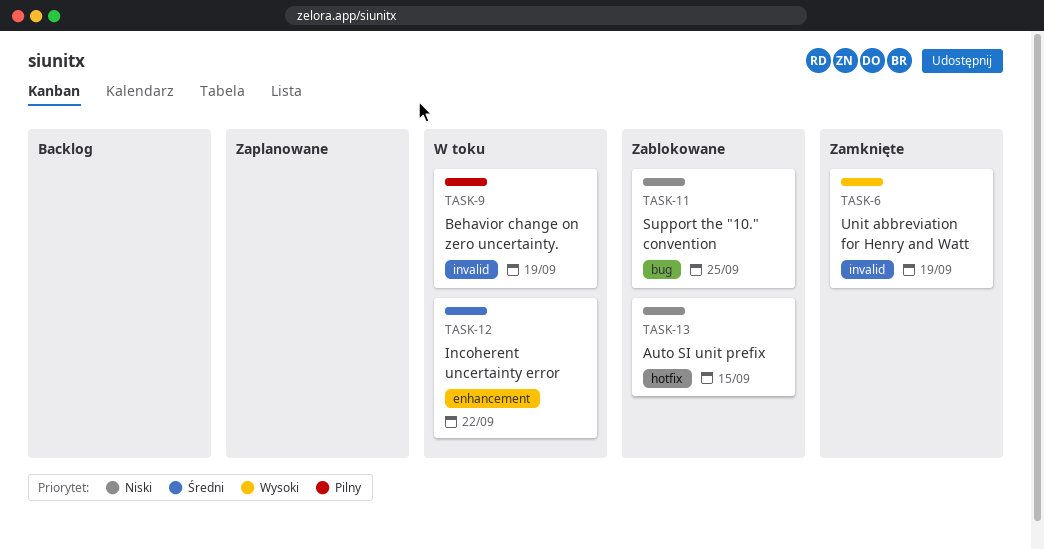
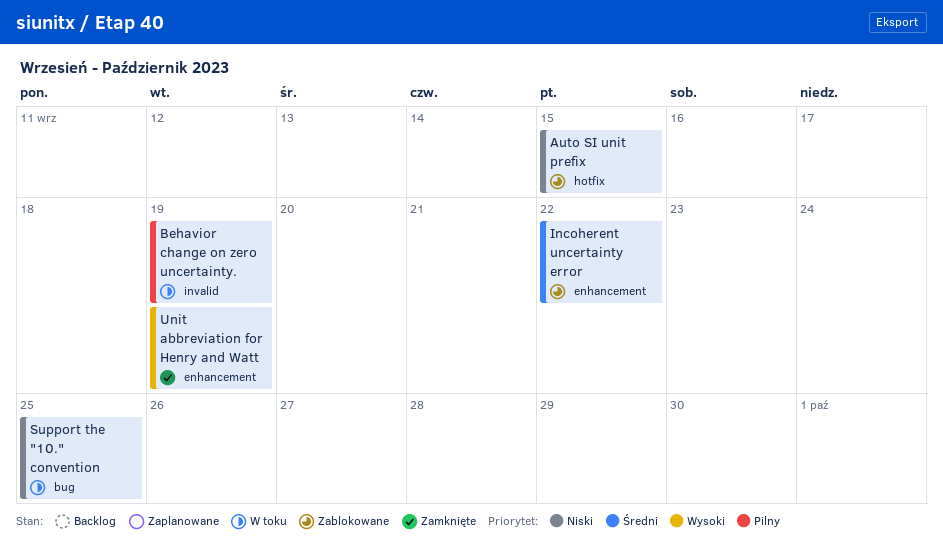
Incoherent uncertainty error, status: W toku -> Zablokowane
Support the "10." convention, status: Zablokowane -> W toku
Unit abbreviation for Henry and Watt, label: invalid -> enhancement

